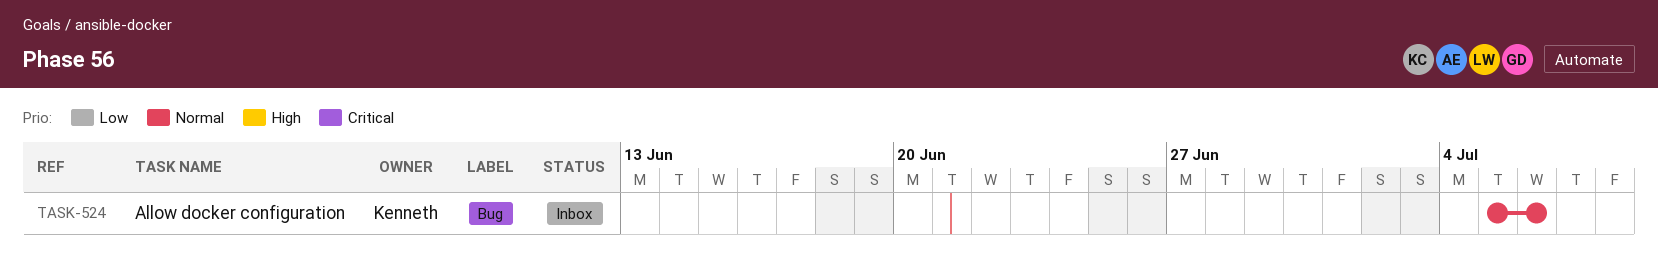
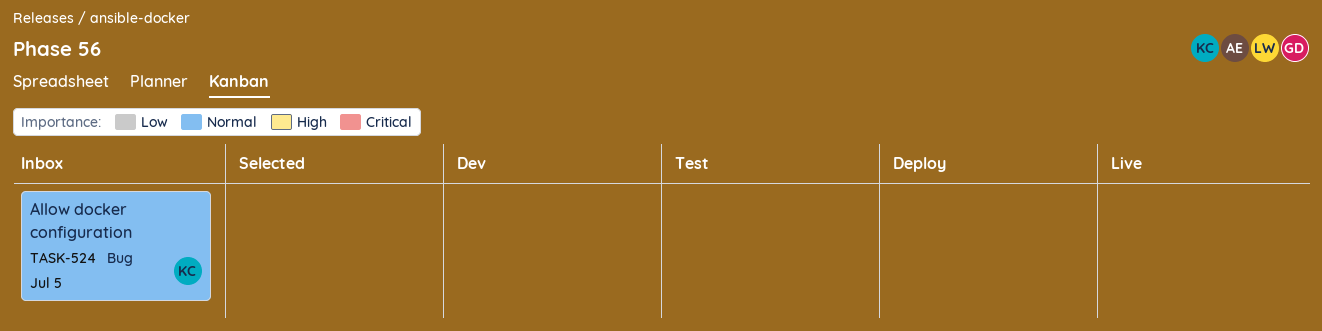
TASK-524, due: Jul 6 -> Jul 5

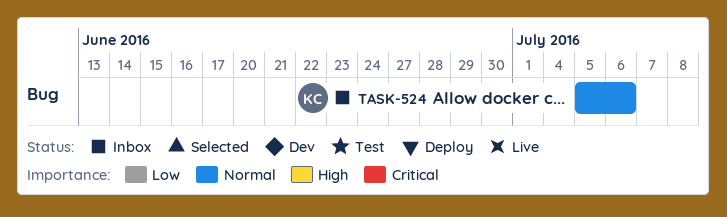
TASK-524, due: Jul 5 -> Jul 6

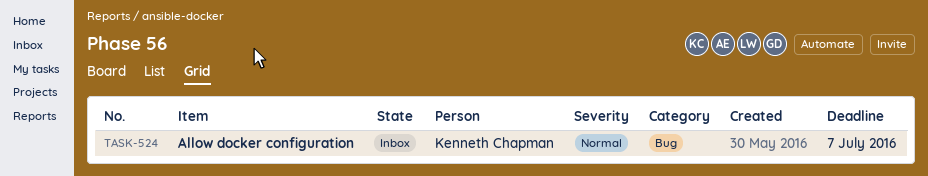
TASK-524, due: Jul 6 -> Jul 7

